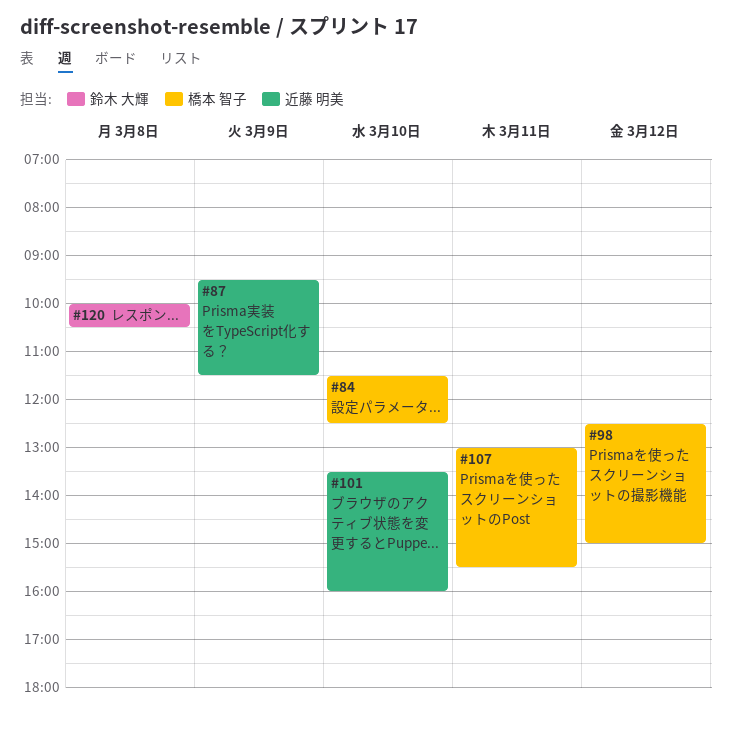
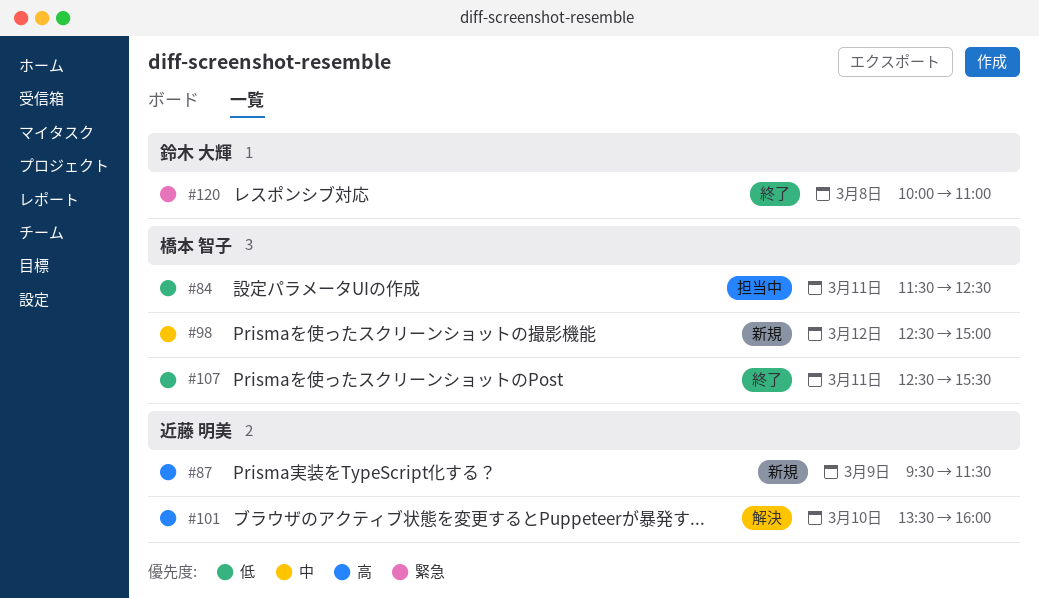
#84, day: Mar 10 -> Mar 11
#107, begins: 13:00 -> 12:30
#120, ends: 10:30 -> 11:00

